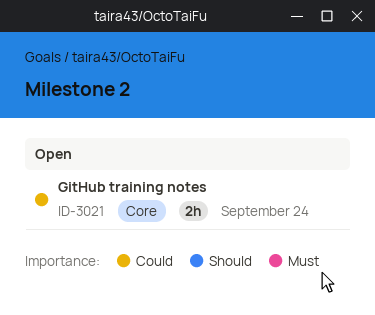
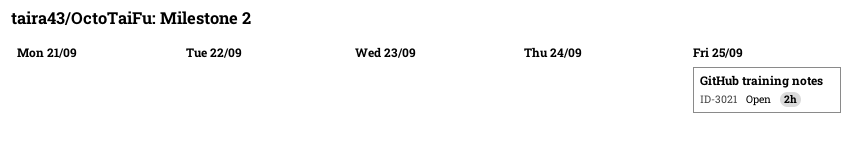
ID-3021, due: Sep 24 -> Sep 25

